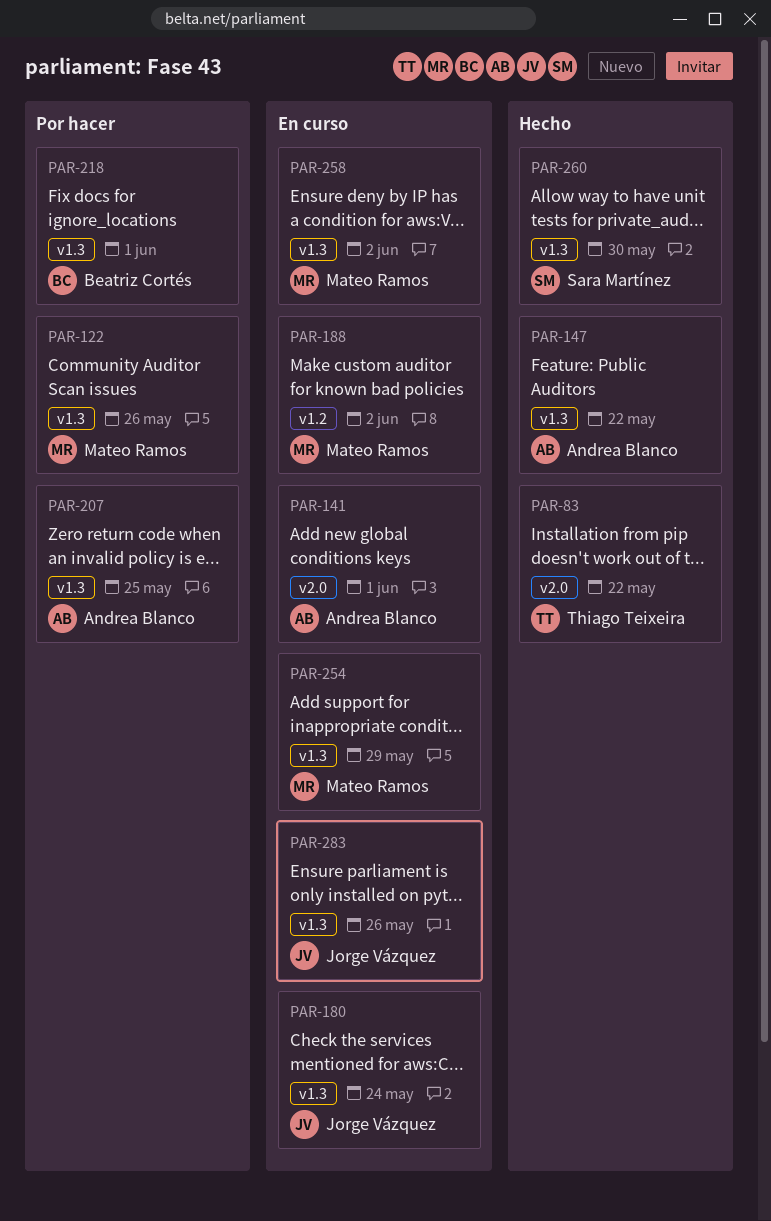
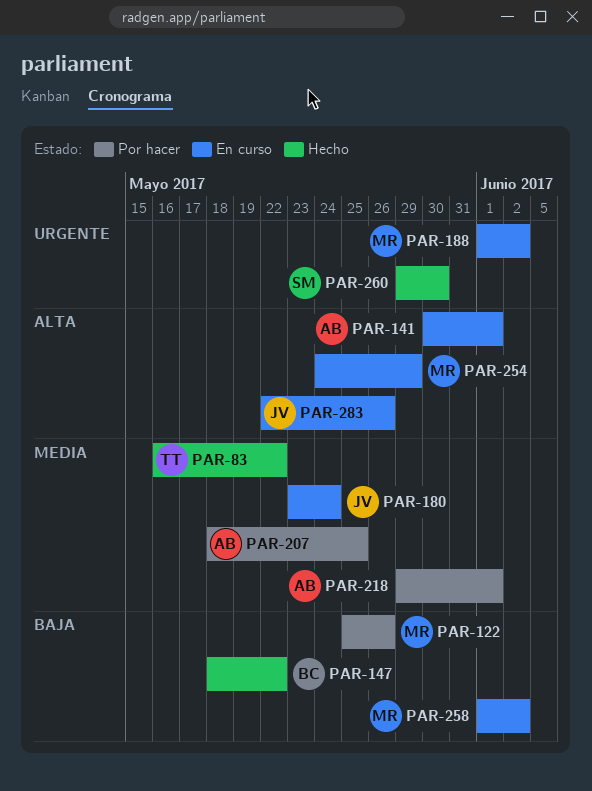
PAR-147, owner: Andrea Blanco -> Beatriz Cortés
PAR-218, owner: Beatriz Cortés -> Andrea Blanco

